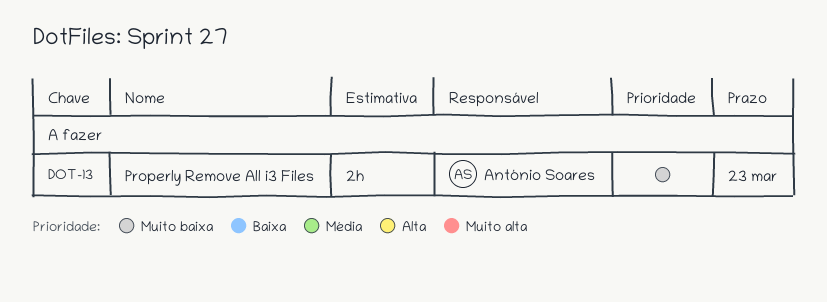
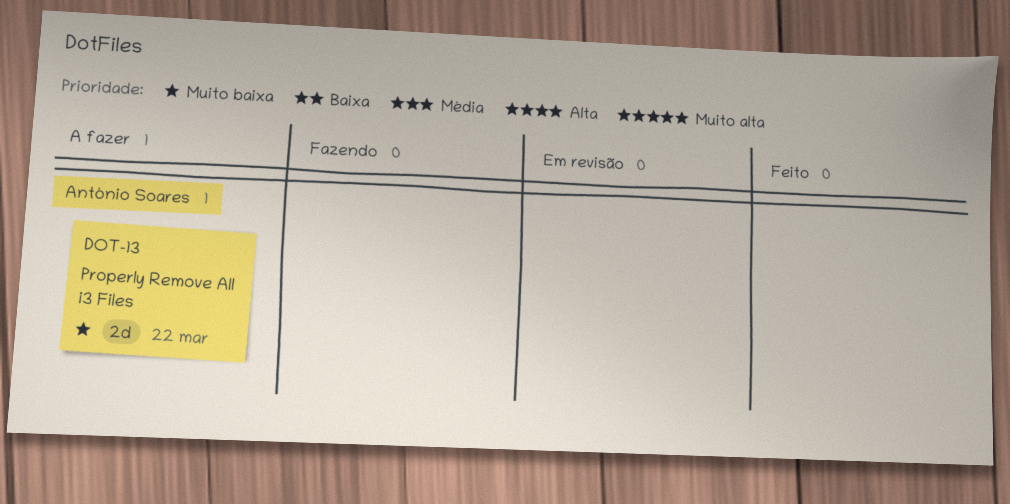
DOT-13, estimate: 2h -> 2d
DOT-13, due: Mar 23 -> Mar 22

